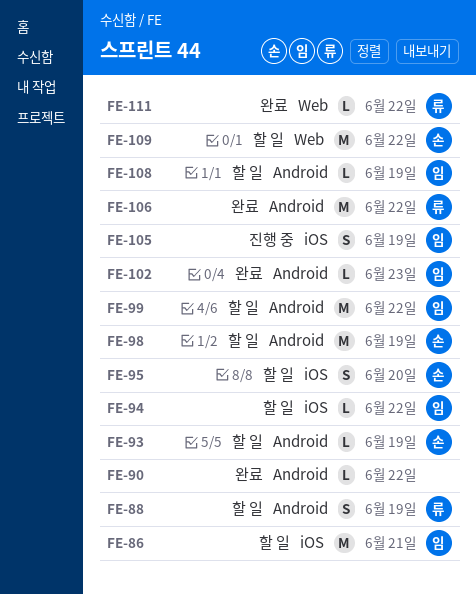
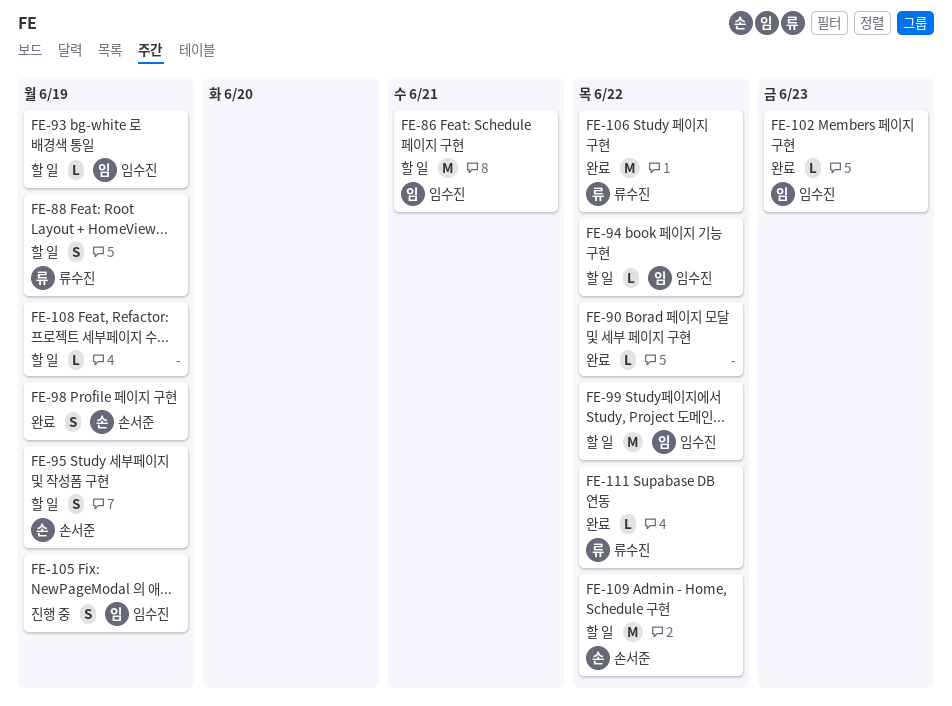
FE-93, owner: 손서준 -> 임수진
FE-95, due: Jun 20 -> Jun 19
FE-98, status: 할 일 -> 완료
FE-98, estimate: M -> S
FE-108, owner: 임수진 -> none

